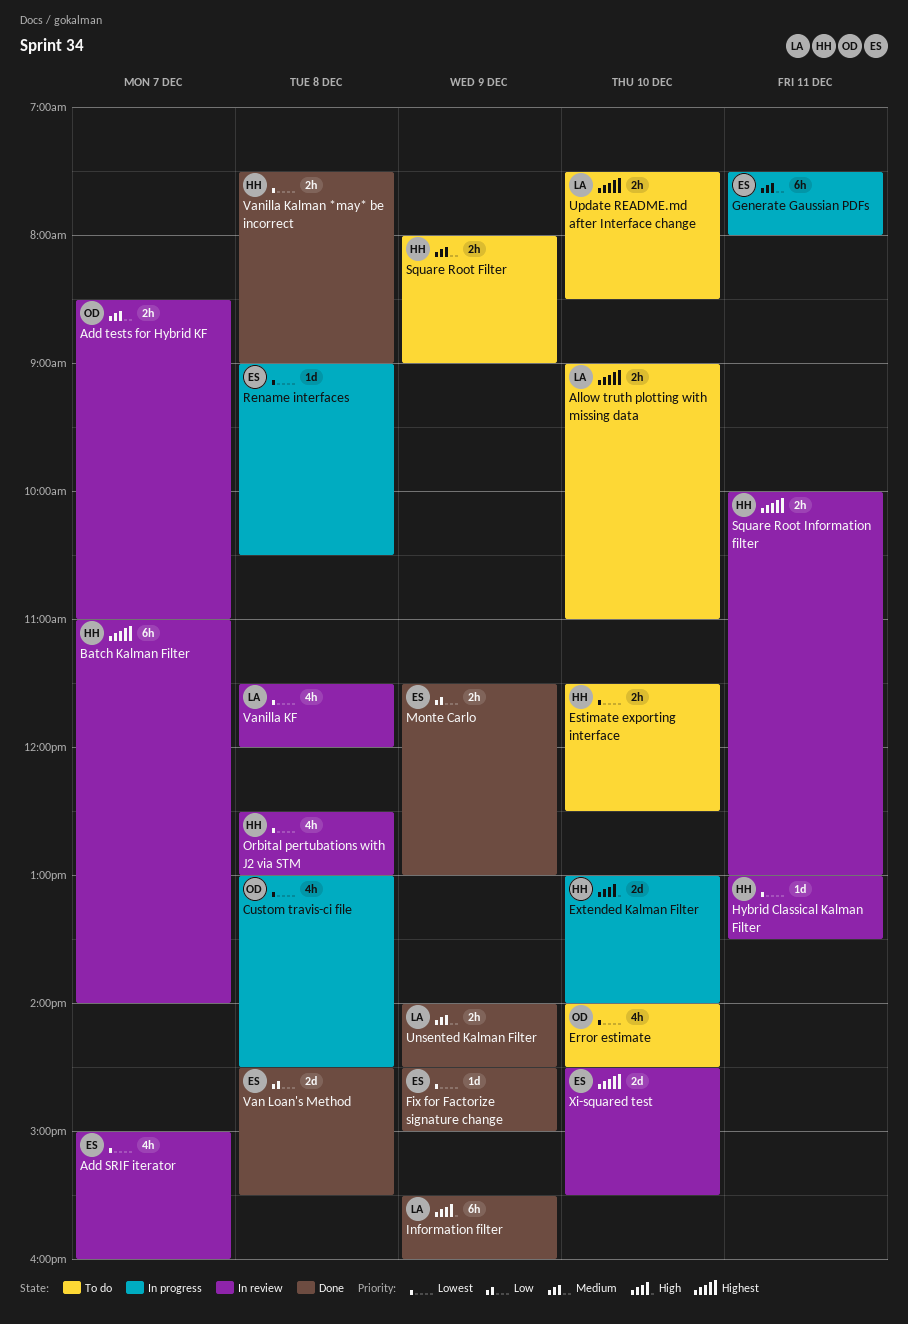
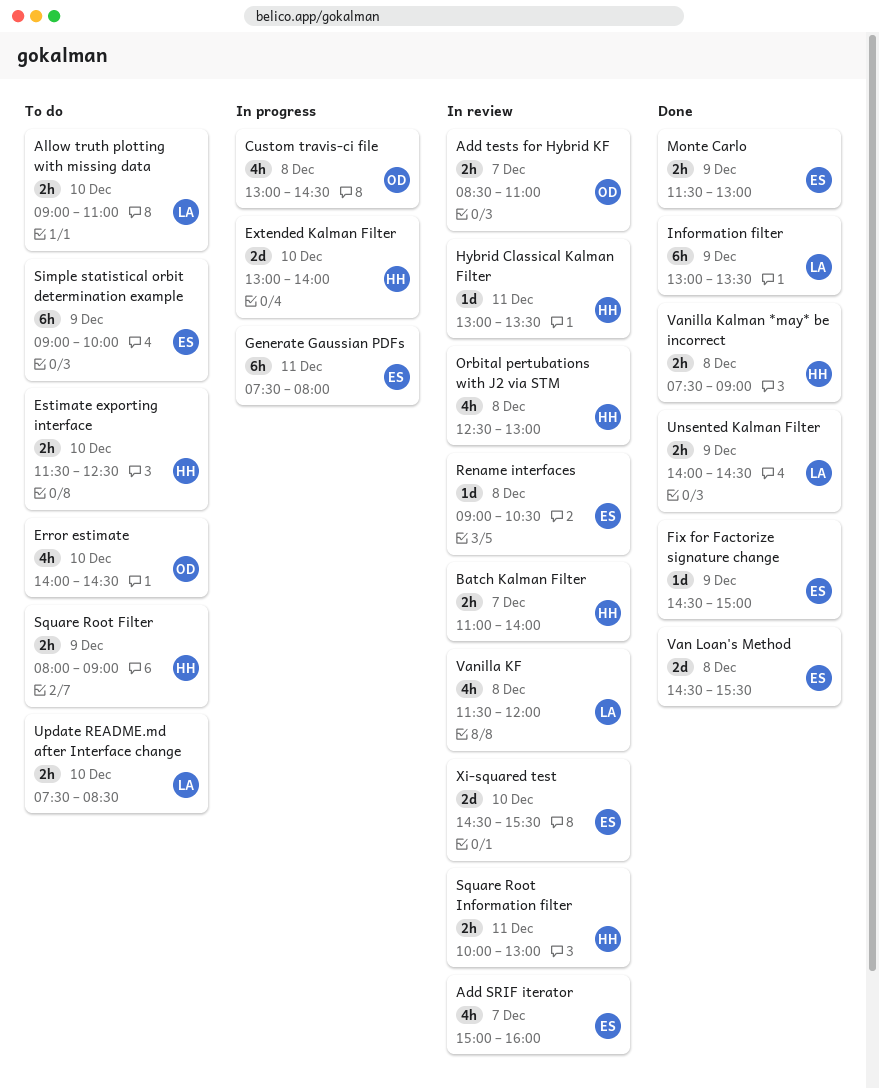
Batch Kalman Filter, estimate: 6h -> 2h
Information filter, begins: 15:30 -> 13:00
Information filter, ends: 16:00 -> 13:30
Rename interfaces, status: In progress -> In review
Simple statistical orbit determination example: none -> present

